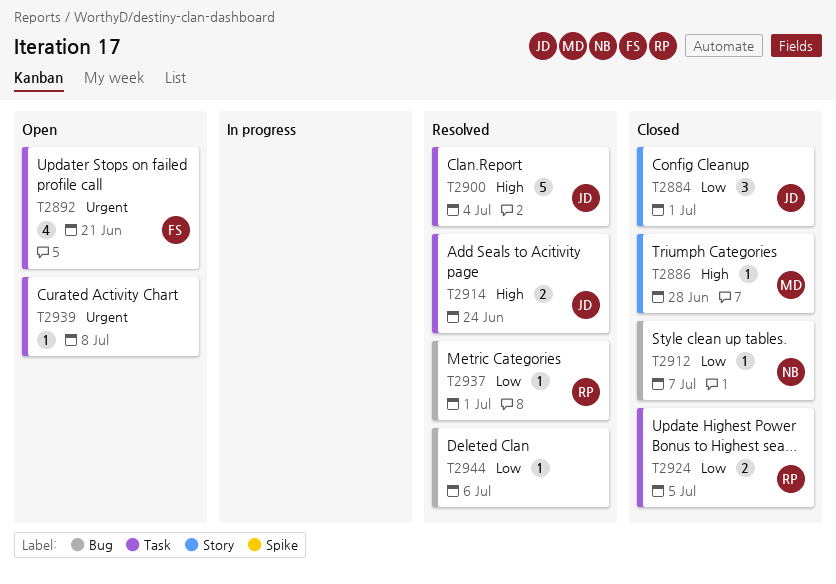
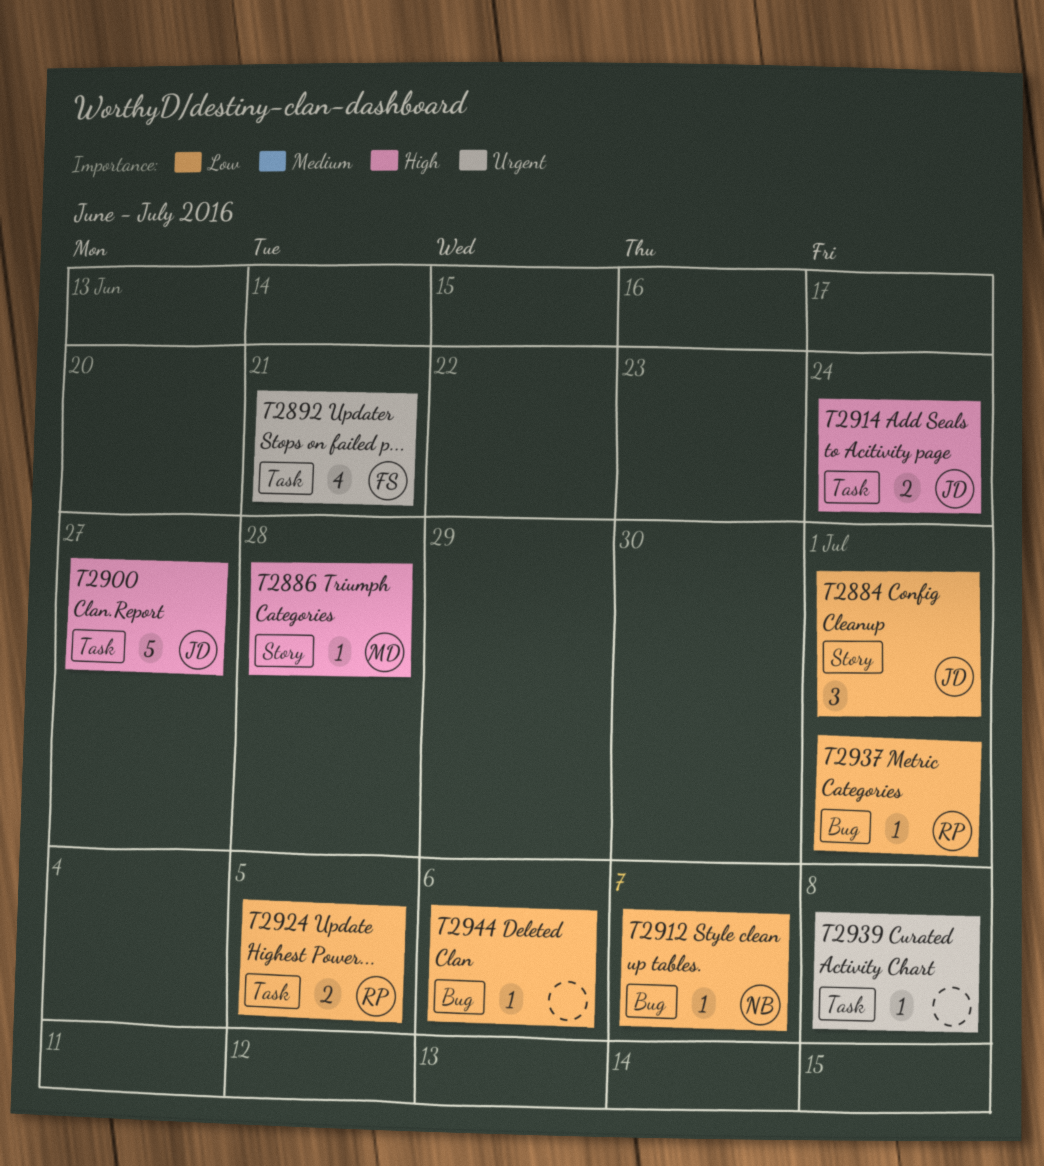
T2900, due: Jul 4 -> Jun 27

